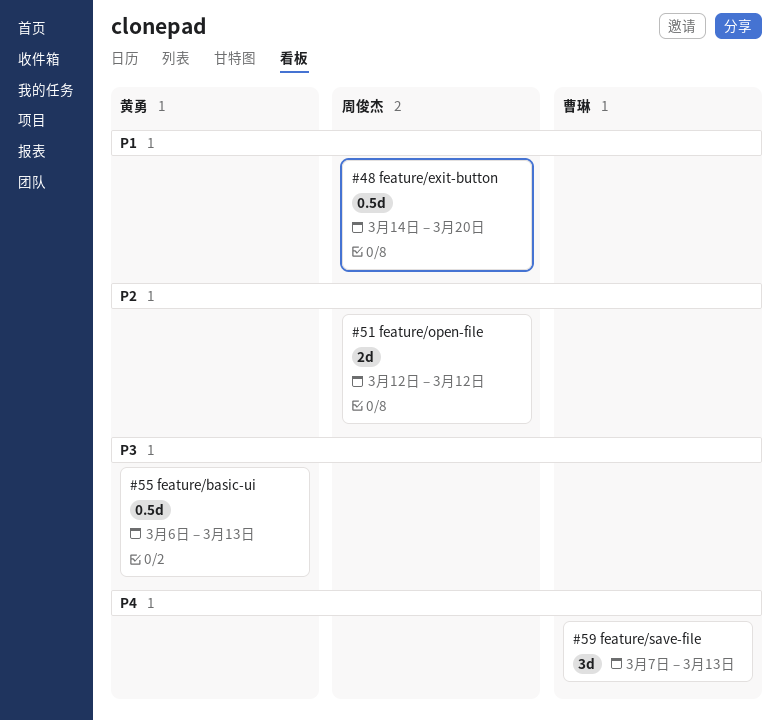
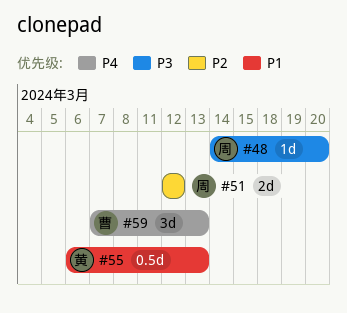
#48, priority: P1 -> P3
#48, estimate: 0.5d -> 1d
#55, priority: P3 -> P1

